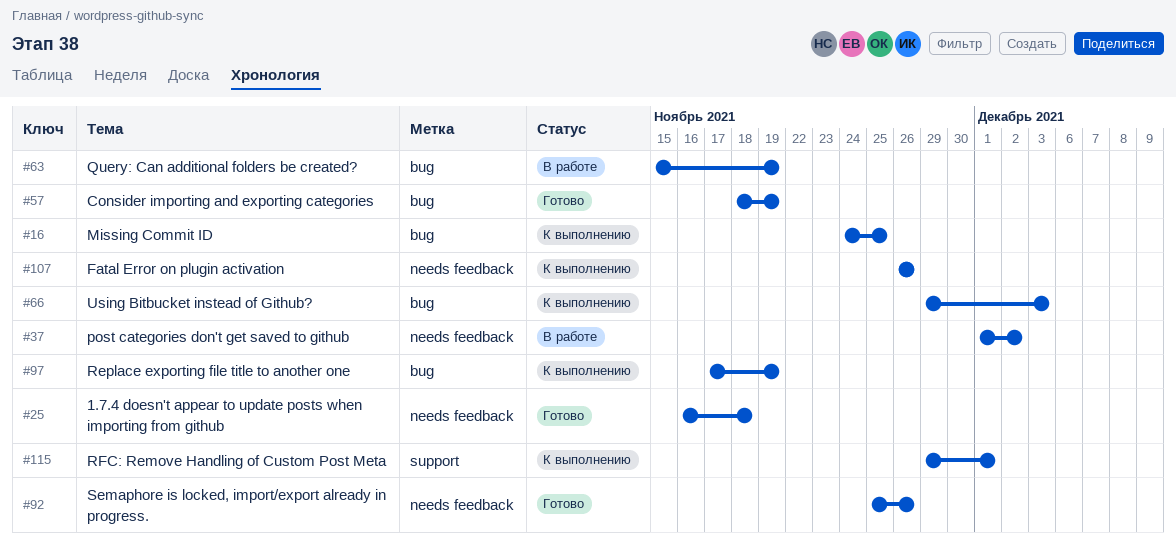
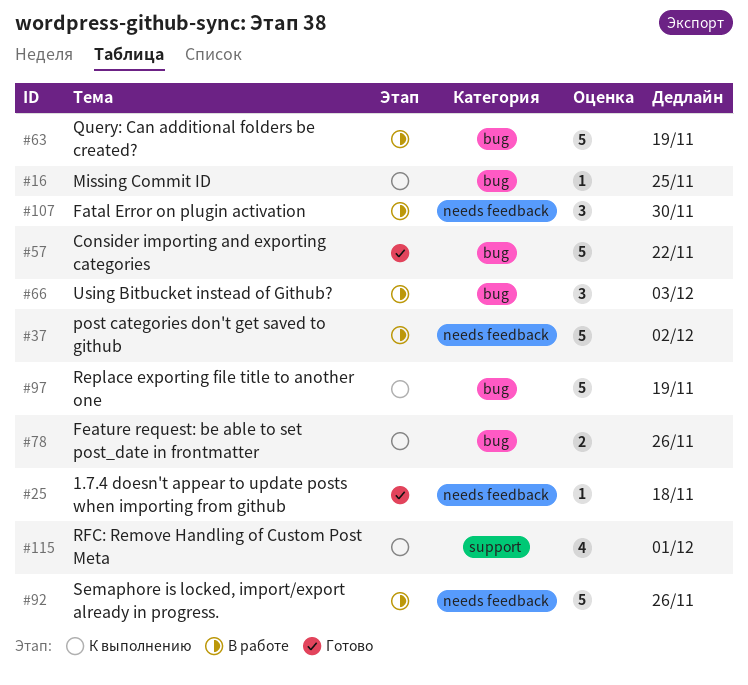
#57, due: Nov 19 -> Nov 22
#66, status: К выполнению -> В работе
#78: none -> present
#92, status: Готово -> В работе
#107, status: К выполнению -> В работе
#107, due: Nov 26 -> Nov 30

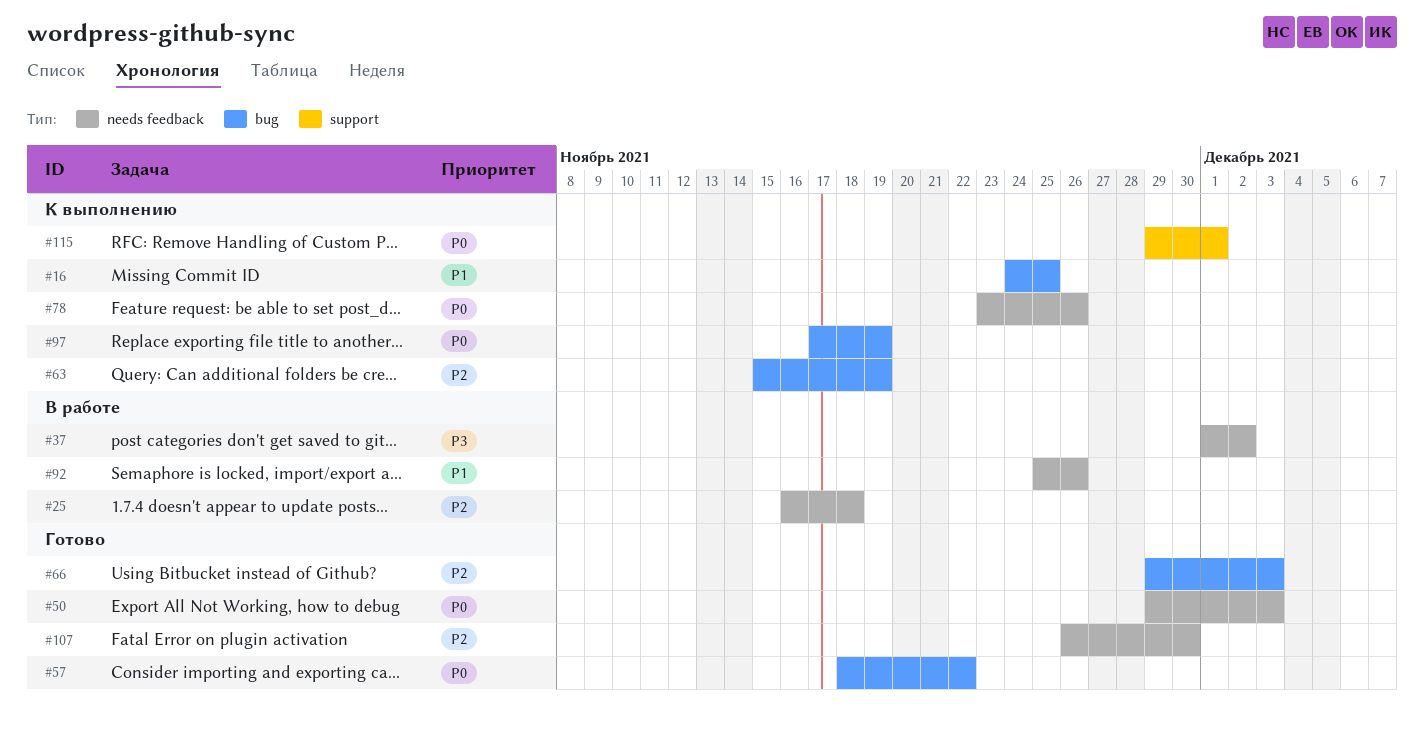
#25, status: Готово -> В работе
#50: none -> present
#63, status: В работе -> К выполнению
#66, status: В работе -> Готово
#78, label: bug -> needs feedback
#107, status: В работе -> Готово

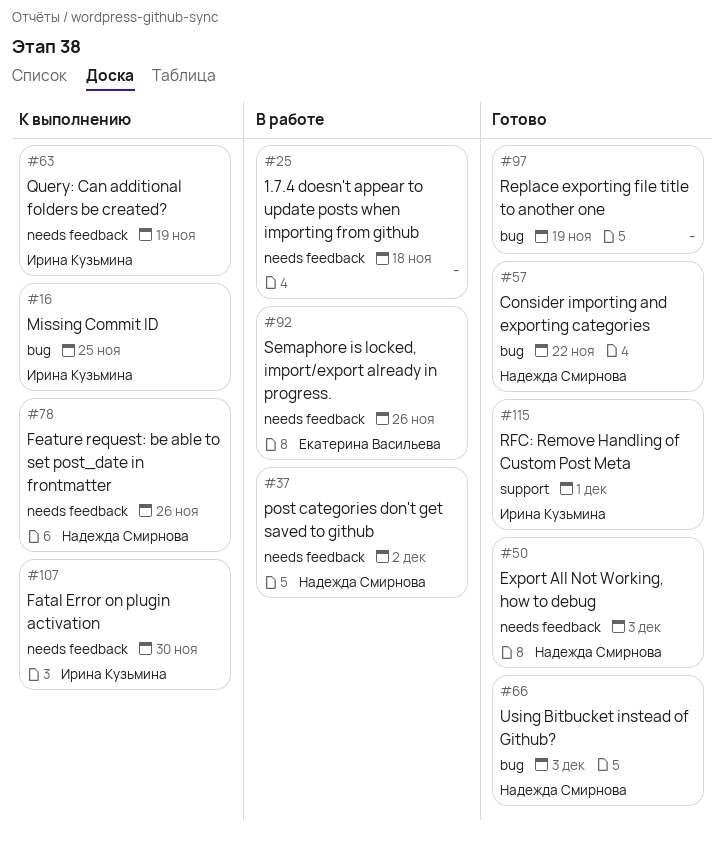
#63, label: bug -> needs feedback
#97, status: К выполнению -> Готово
#107, status: Готово -> К выполнению
#115, status: К выполнению -> Готово

